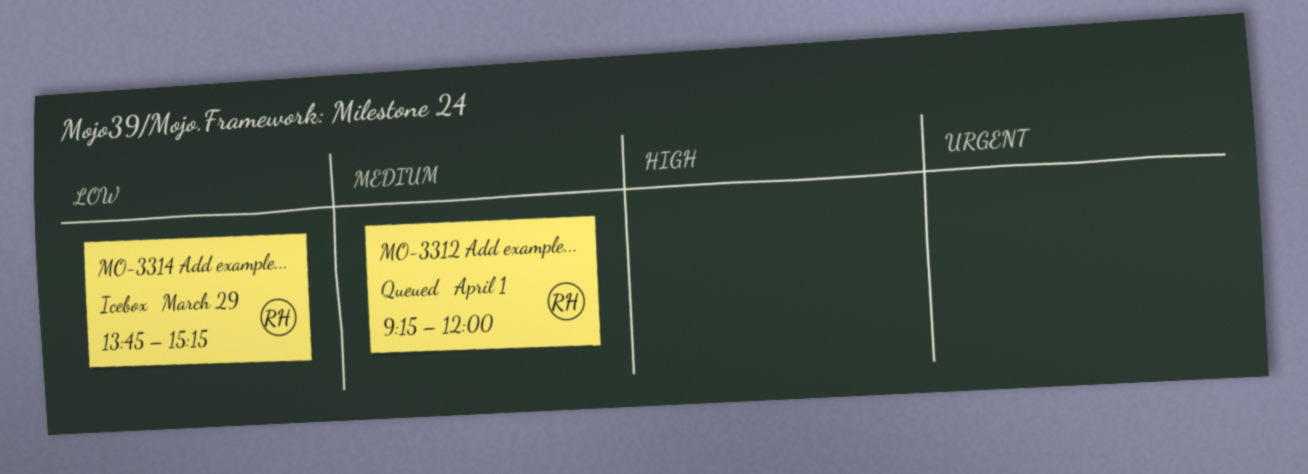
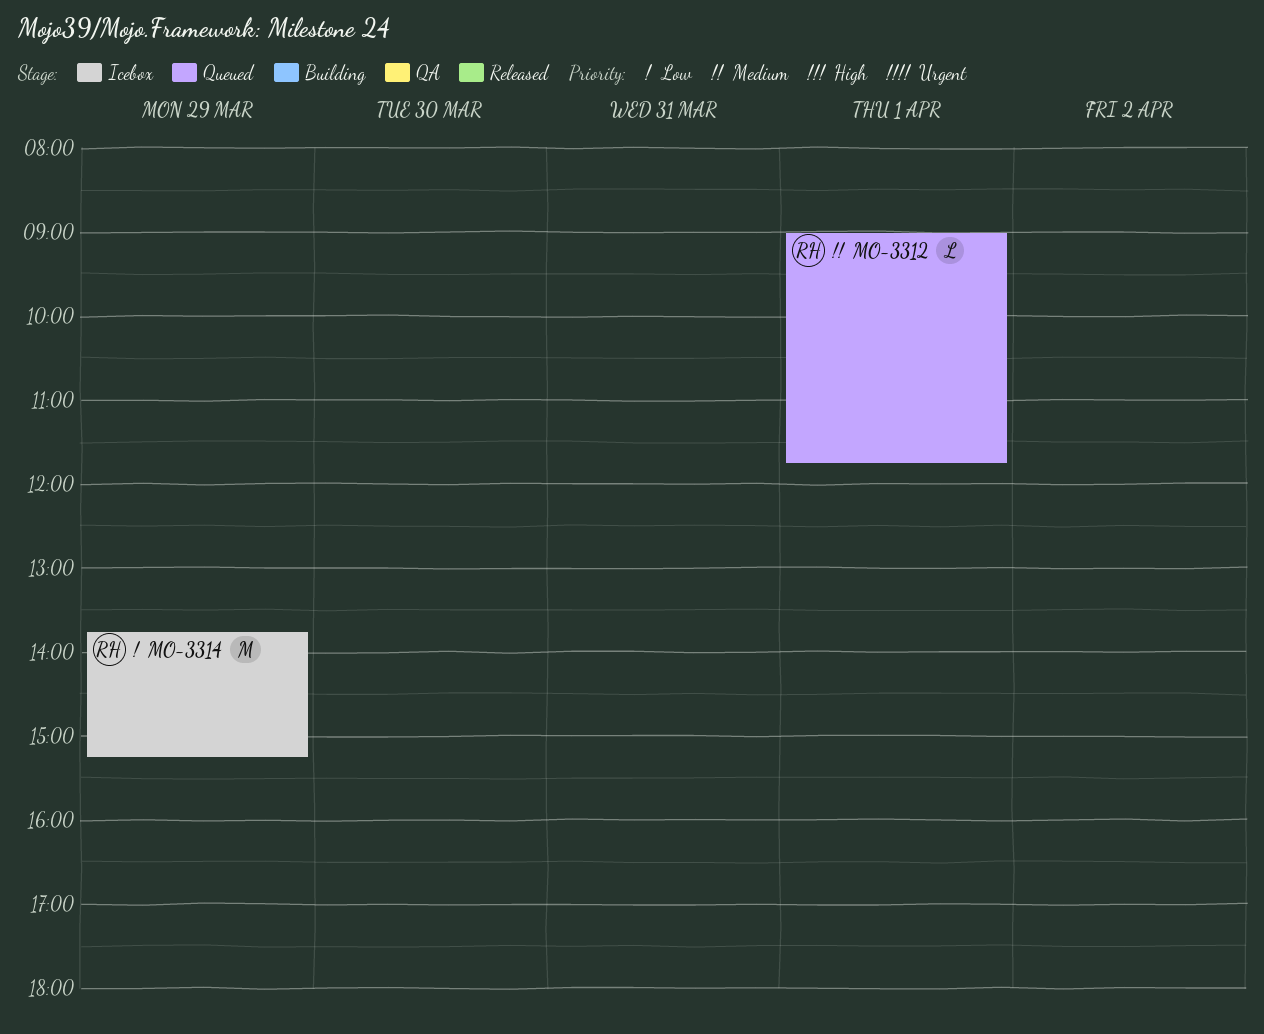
MO-3312, begins: 09:15 -> 09:00
MO-3312, ends: 12:00 -> 11:45

